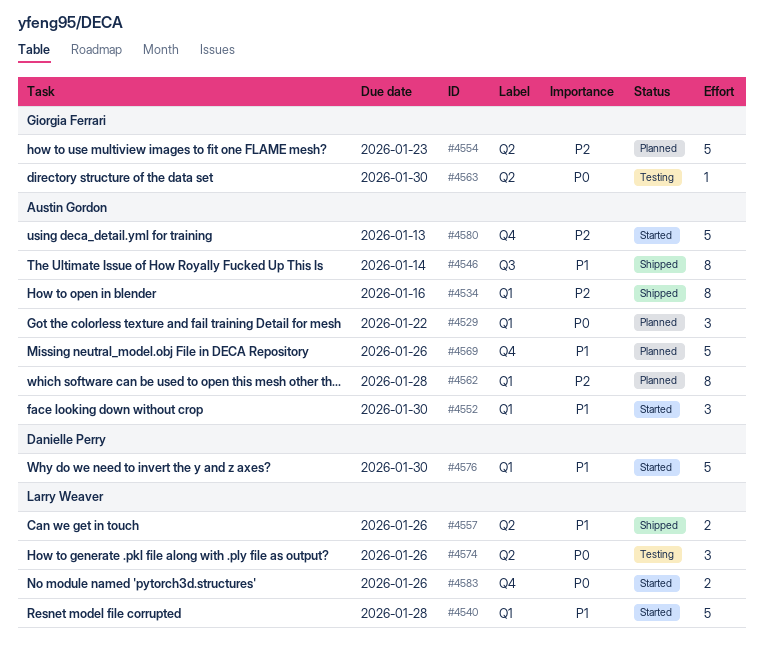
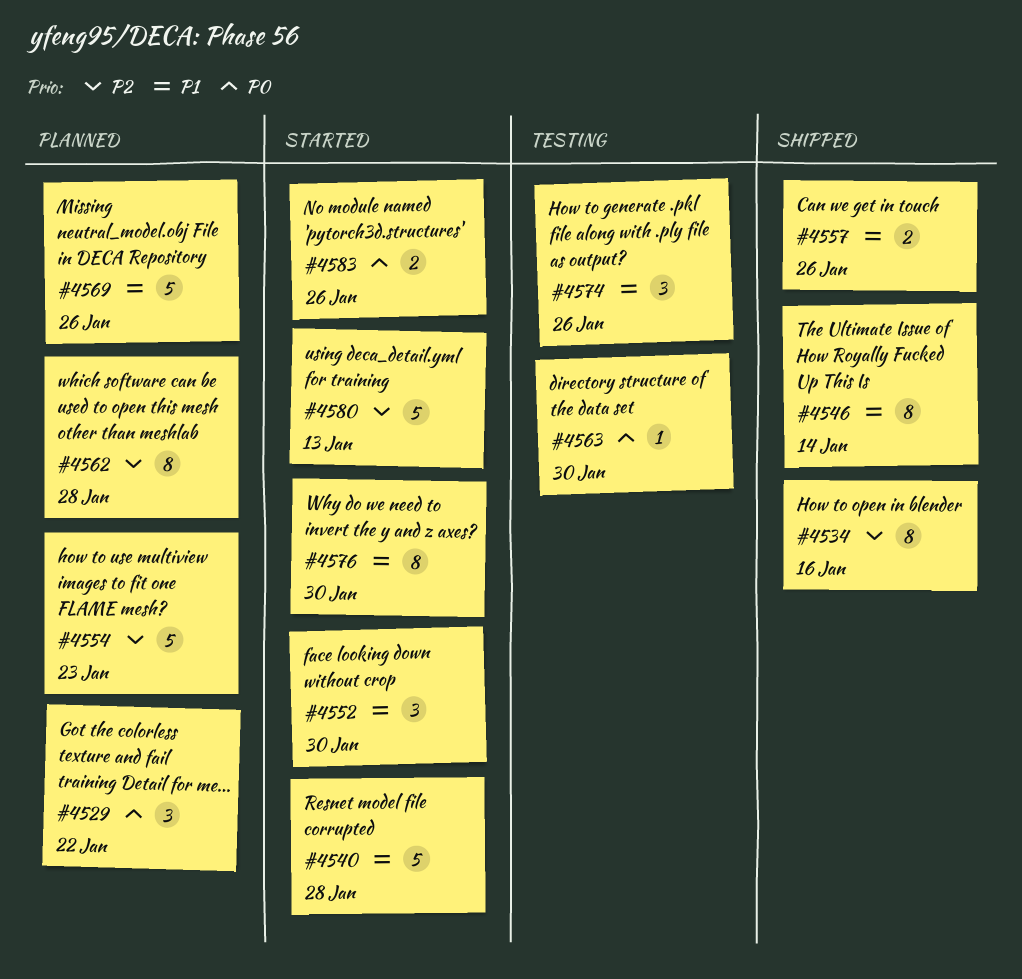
#4574, priority: P0 -> P1
#4576, estimate: 5 -> 8

